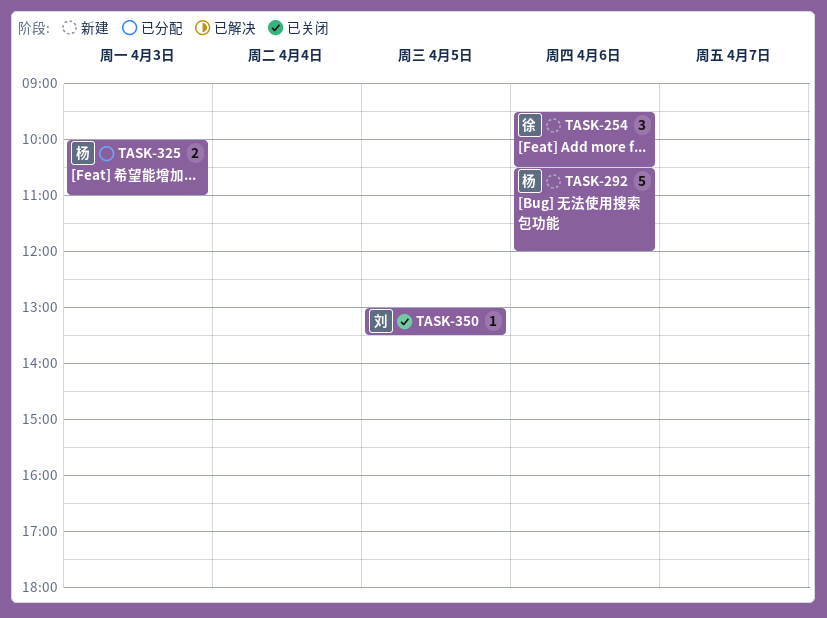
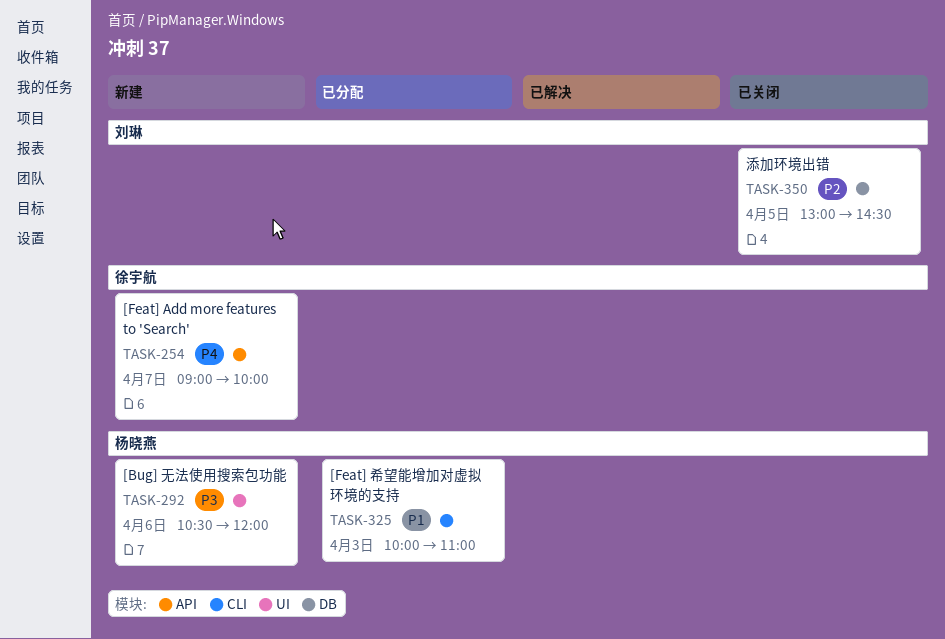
TASK-254, day: Apr 6 -> Apr 7
TASK-254, begins: 09:30 -> 09:00
TASK-254, ends: 10:30 -> 10:00
TASK-350, ends: 13:30 -> 14:30

